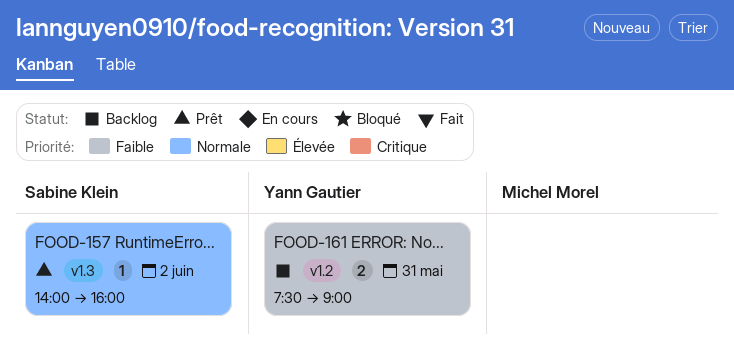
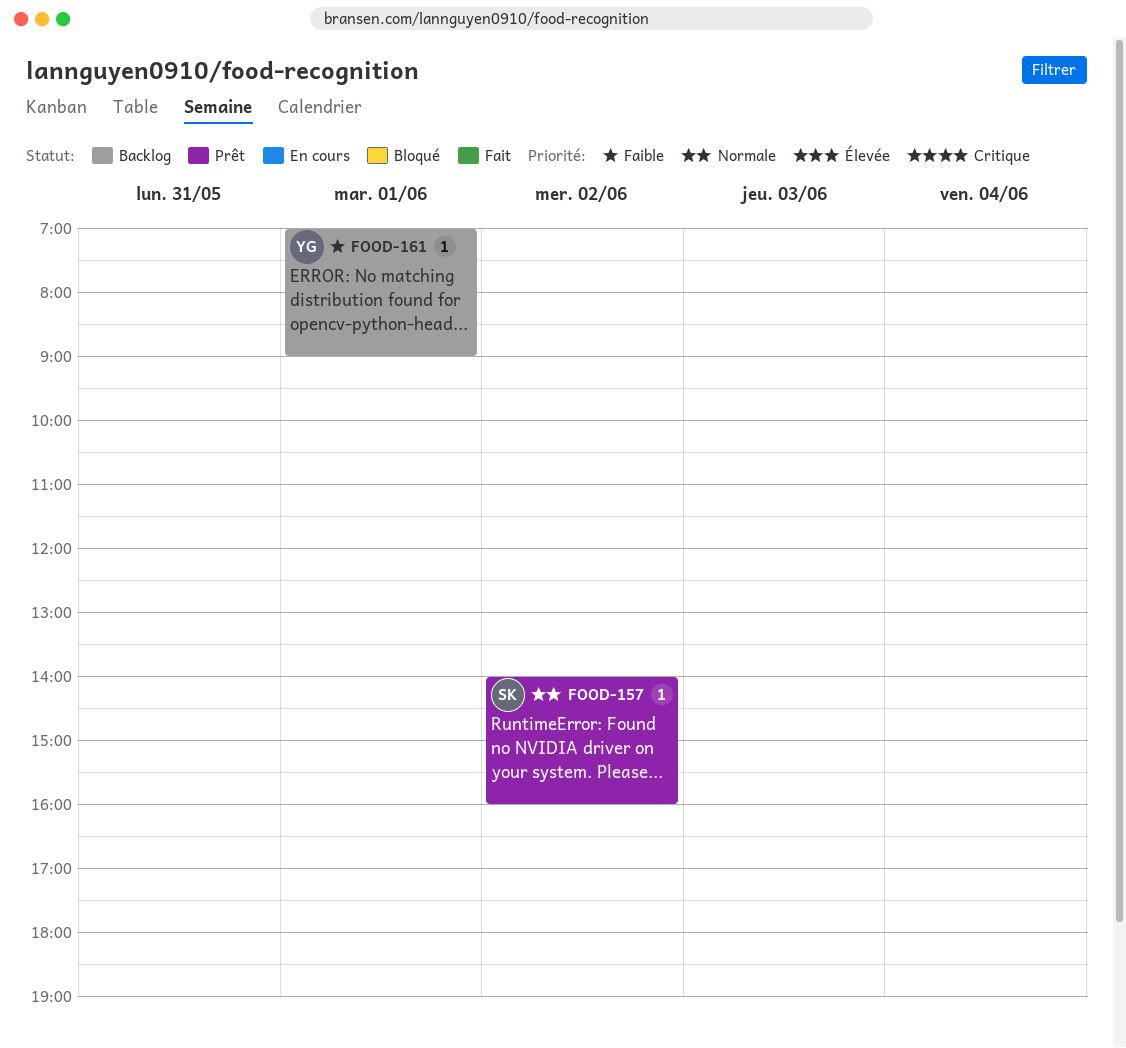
FOOD-161, estimate: 2 -> 1
FOOD-161, day: May 31 -> Jun 1
FOOD-161, begins: 07:30 -> 07:00

